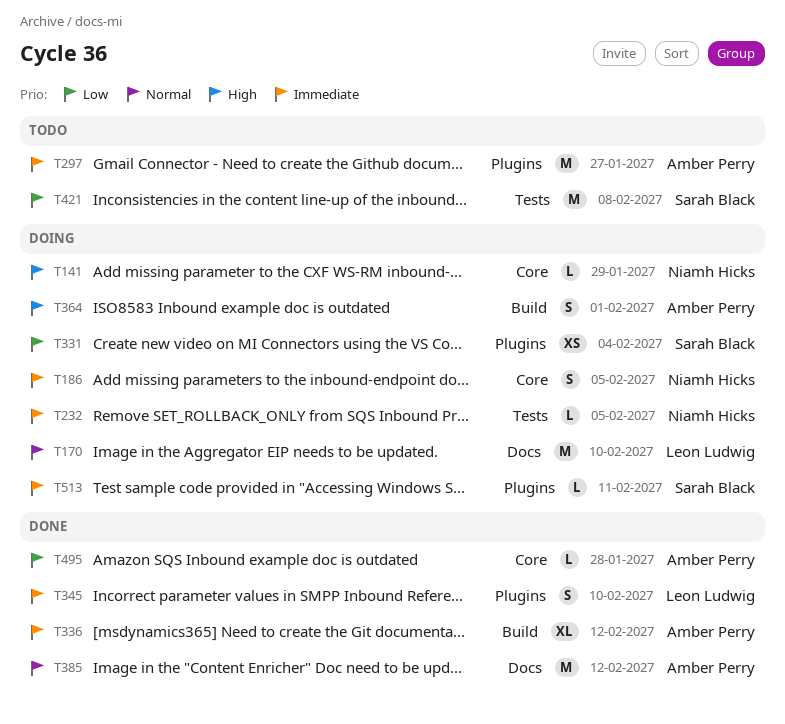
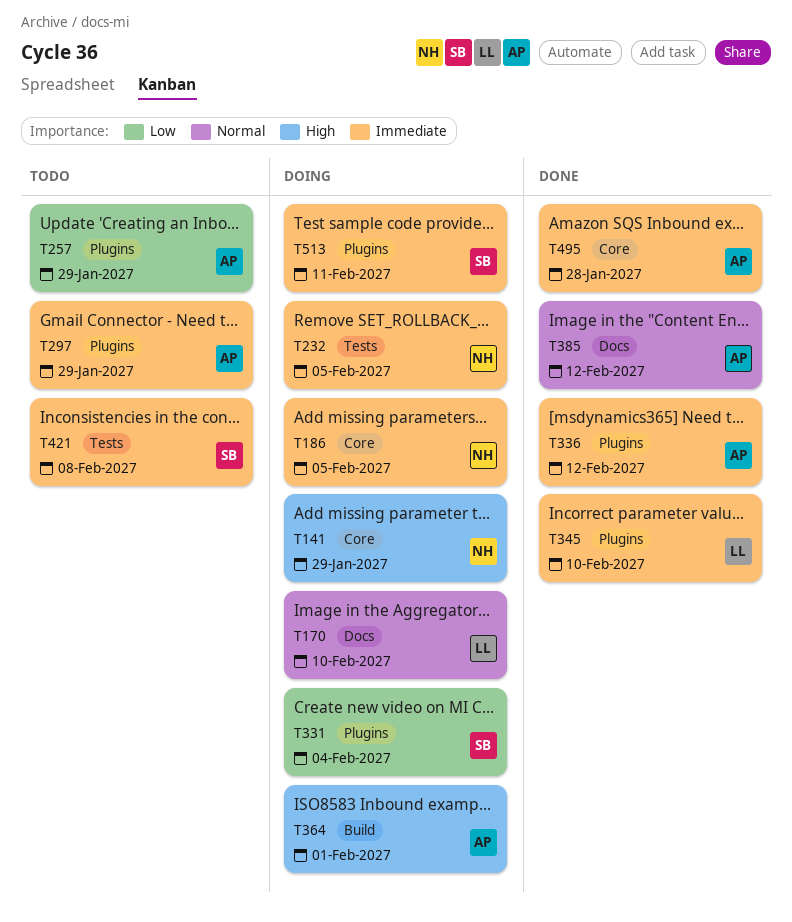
T257: none -> present
T297, due: Jan 27 -> Jan 29
T336, label: Build -> Plugins
T421, priority: Low -> Immediate
T495, priority: Low -> Immediate

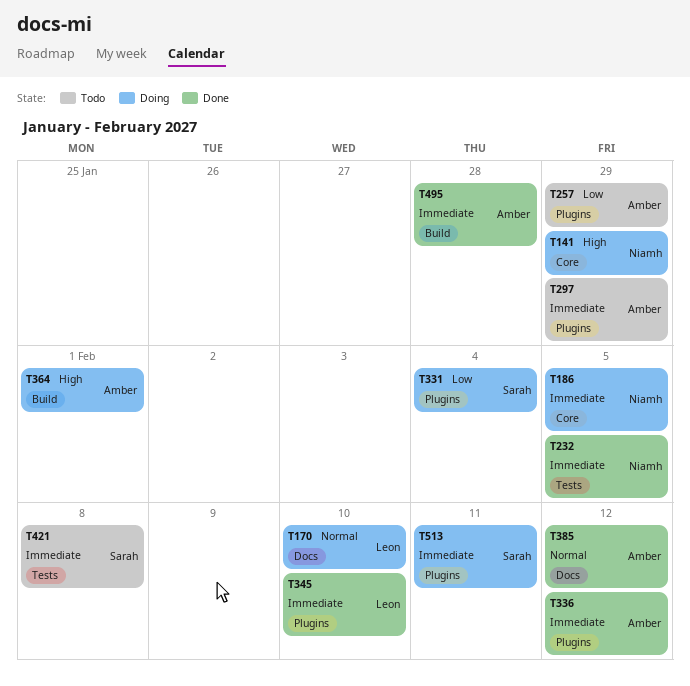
T232, status: Doing -> Done
T495, label: Core -> Build

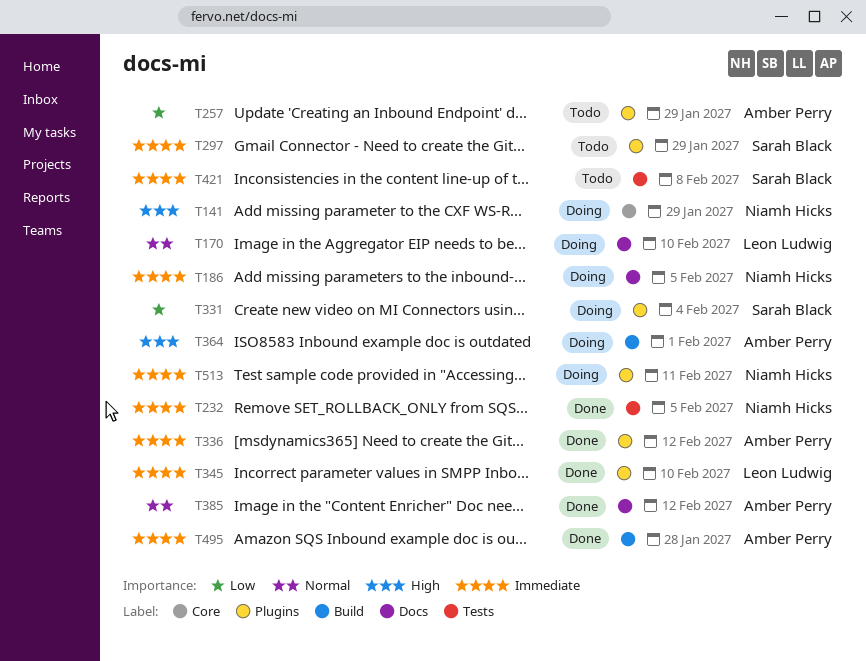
T186, label: Core -> Docs
T297, owner: Amber Perry -> Sarah Black
T513, owner: Sarah Black -> Niamh Hicks

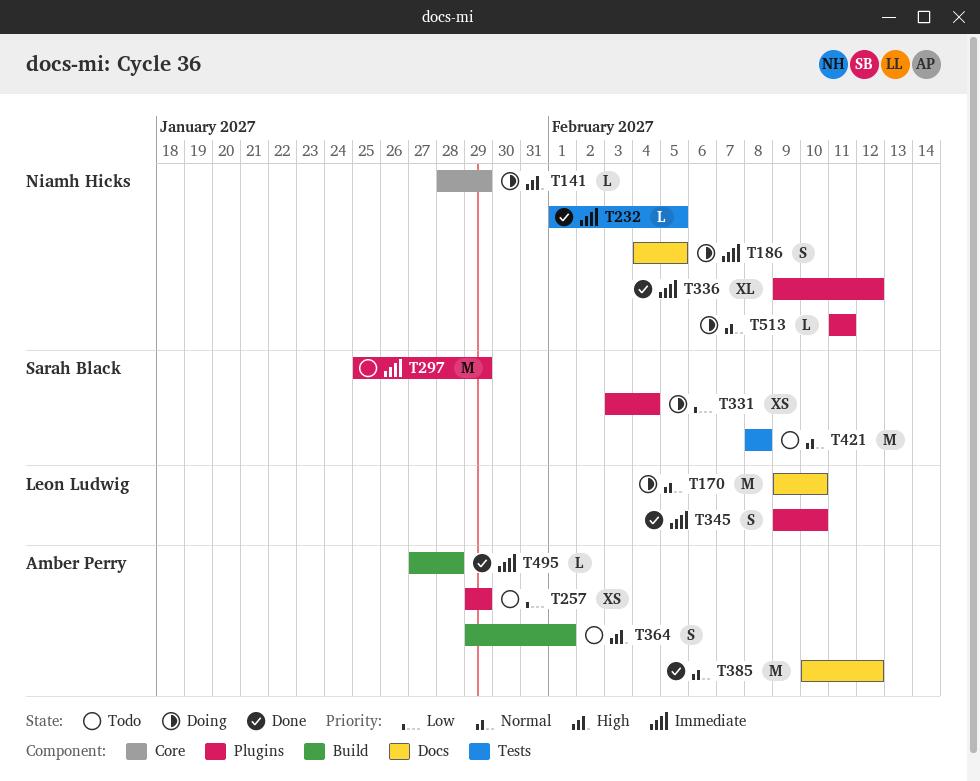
T336, owner: Amber Perry -> Niamh Hicks
T364, status: Doing -> Todo
T421, priority: Immediate -> Normal
T513, priority: Immediate -> Normal

